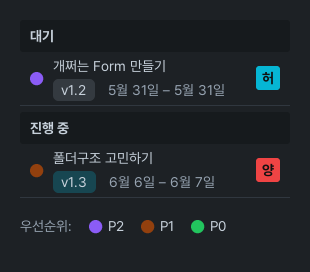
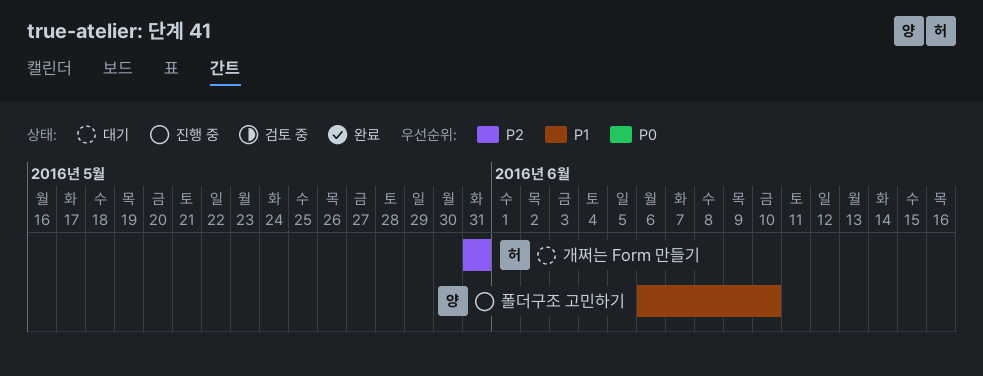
폴더구조 고민하기, due: Jun 7 -> Jun 10

